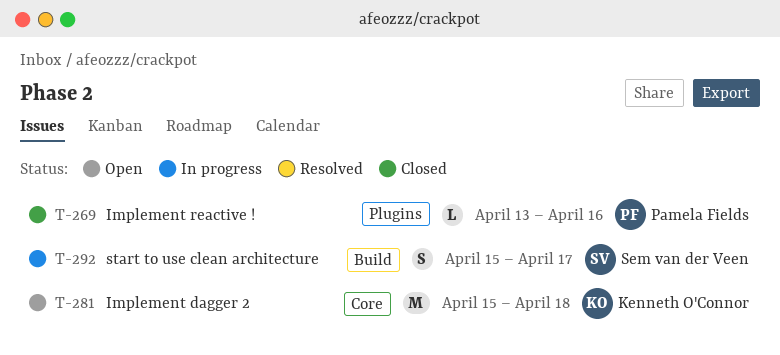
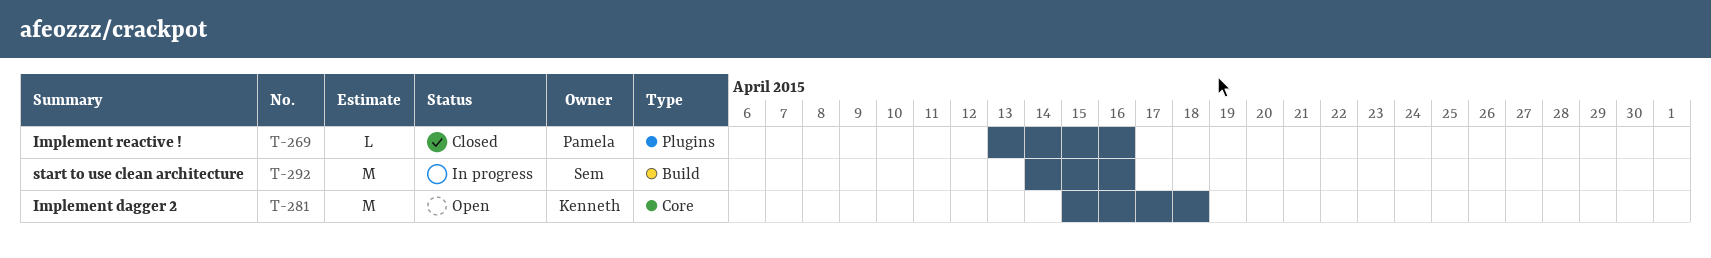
T-292, estimate: S -> M
T-292, start: Apr 15 -> Apr 14
T-292, due: Apr 17 -> Apr 16

